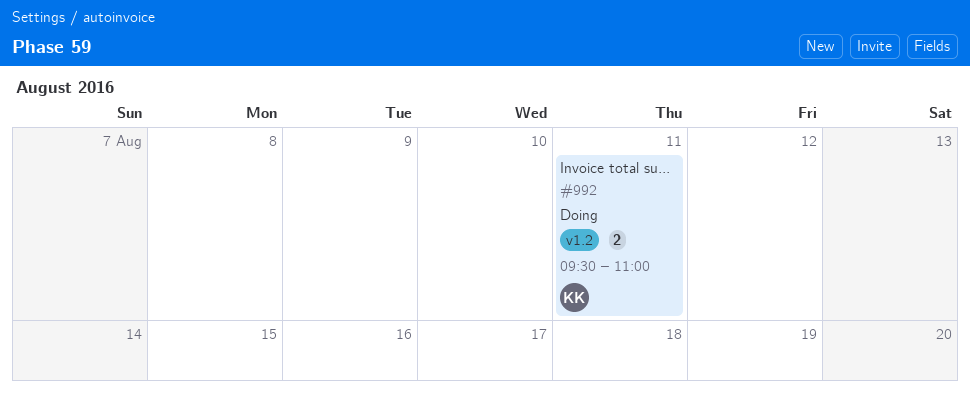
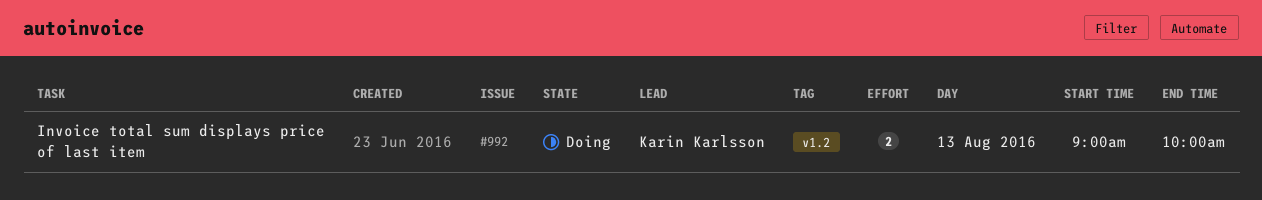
#992, day: Aug 11 -> Aug 13
#992, begins: 09:30 -> 09:00
#992, ends: 11:00 -> 10:00

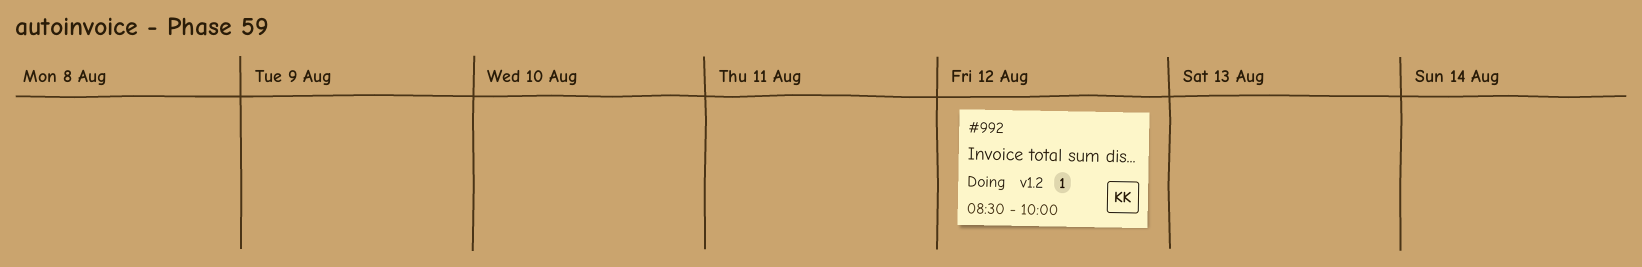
#992, estimate: 2 -> 1
#992, day: Aug 13 -> Aug 12
#992, begins: 09:00 -> 08:30

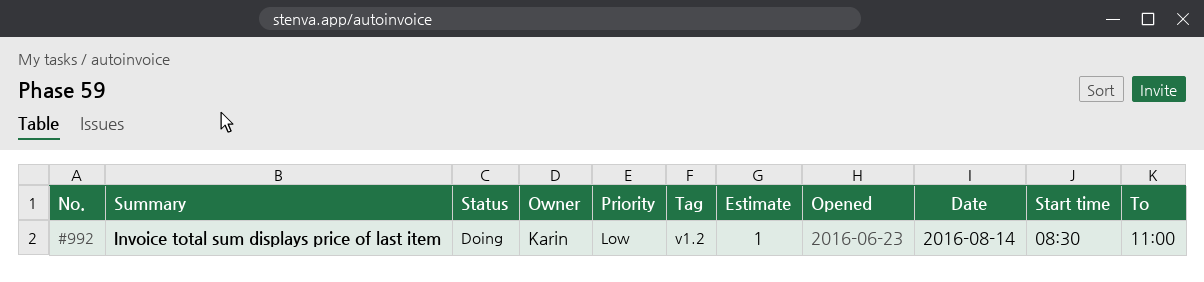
#992, day: Aug 12 -> Aug 14
#992, ends: 10:00 -> 11:00

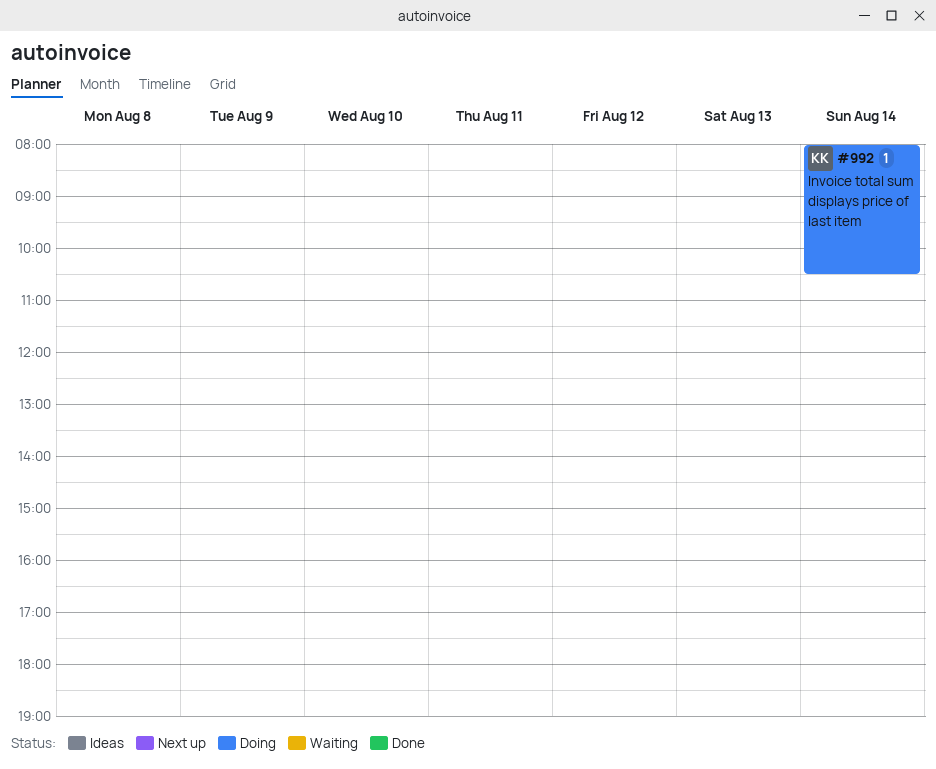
#992, begins: 08:30 -> 08:00
#992, ends: 11:00 -> 10:30

